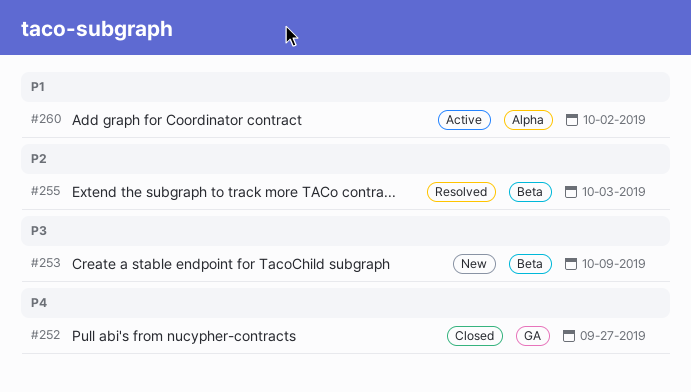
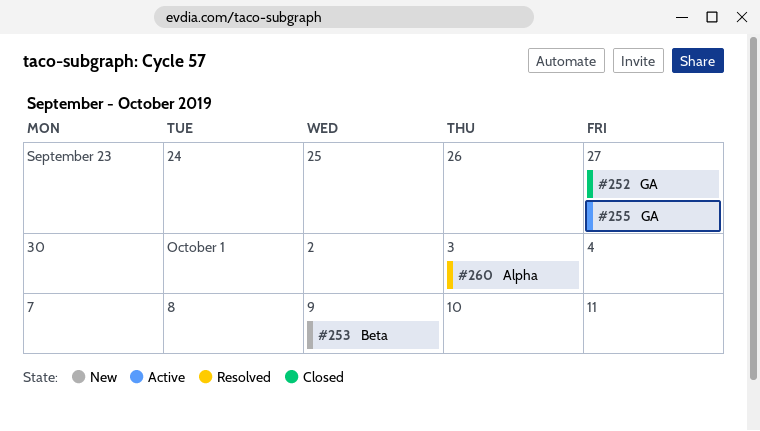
#255, status: Resolved -> Active
#255, label: Beta -> GA
#255, due: Oct 3 -> Sep 27
#260, status: Active -> Resolved
#260, due: Oct 2 -> Oct 3

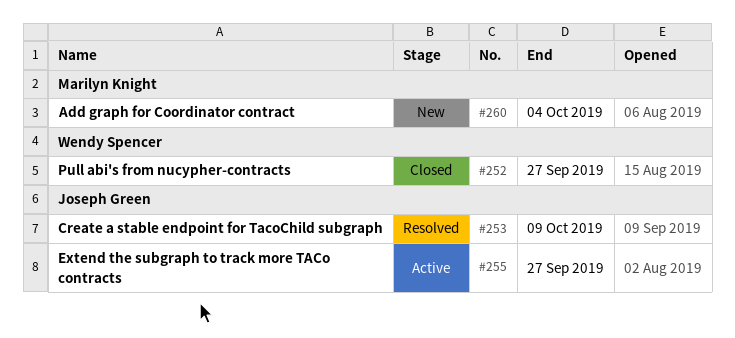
#253, status: New -> Resolved
#260, status: Resolved -> New
#260, due: Oct 3 -> Oct 4

